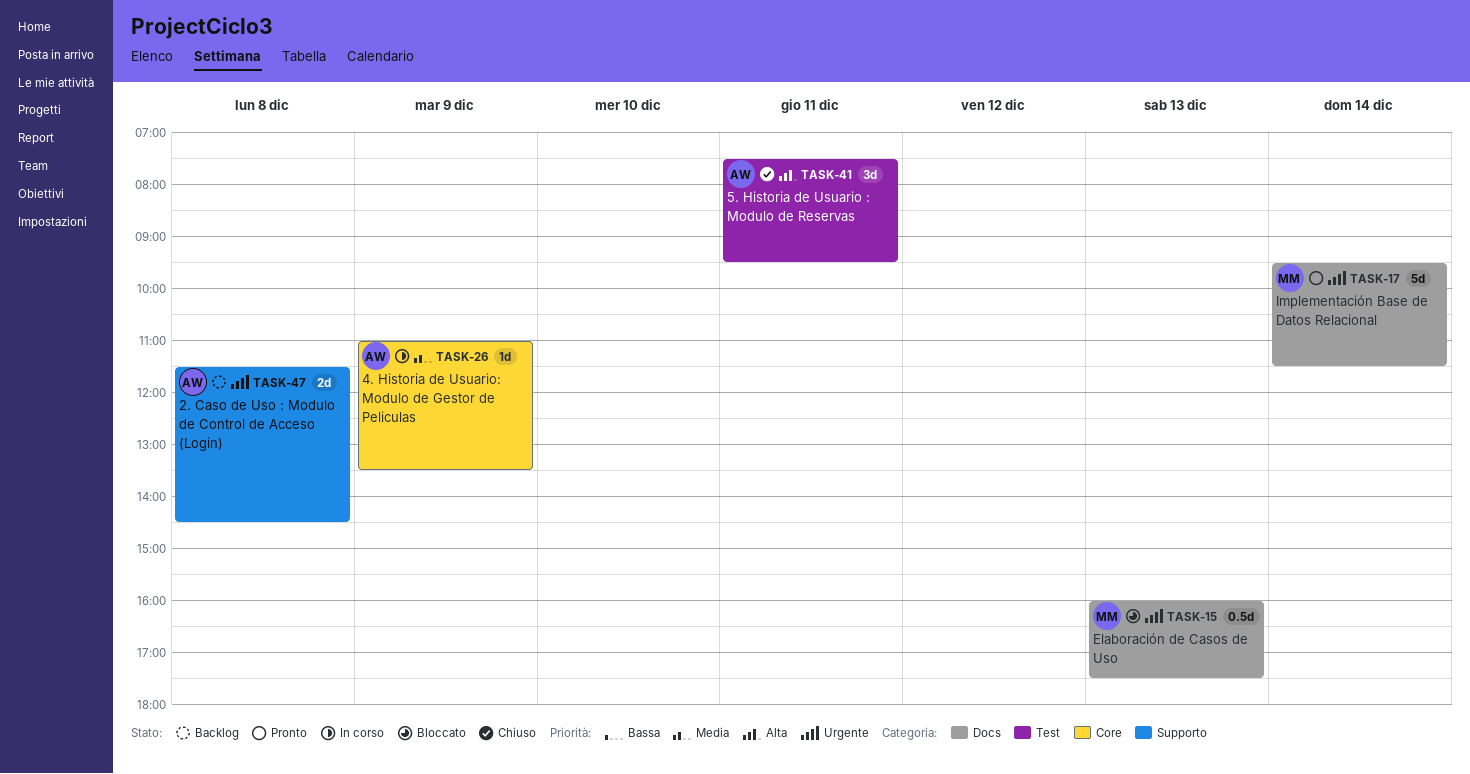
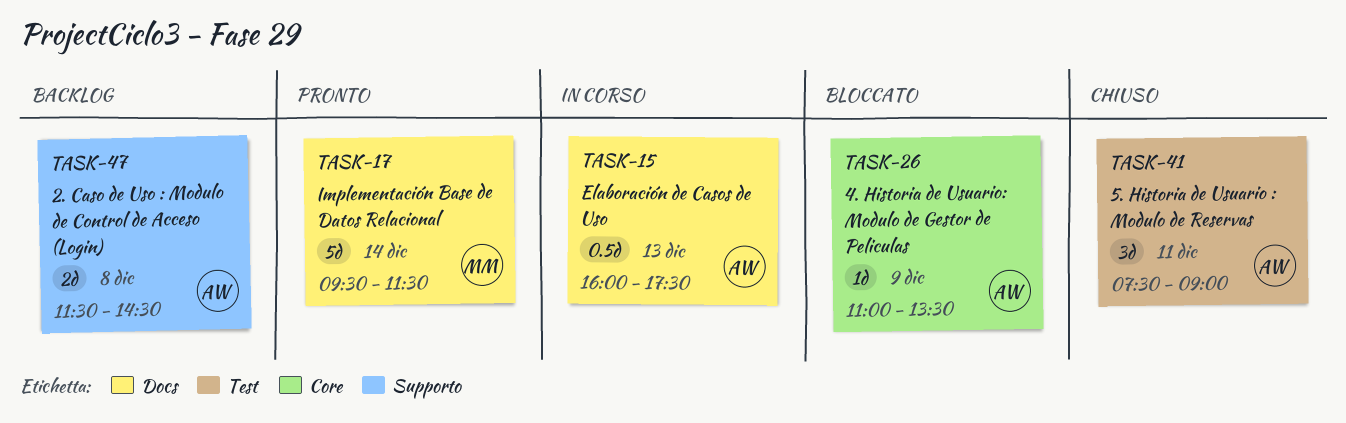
TASK-15, status: Bloccato -> In corso
TASK-15, owner: MM -> AW
TASK-26, status: In corso -> Bloccato
TASK-41, ends: 09:30 -> 09:00

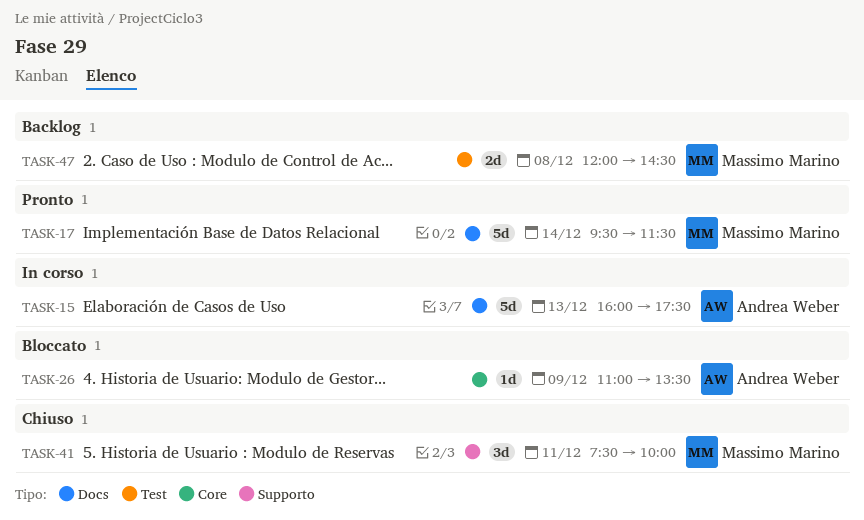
TASK-15, estimate: 0.5d -> 5d
TASK-41, owner: Andrea Weber -> Massimo Marino
TASK-41, label: Test -> Supporto
TASK-41, ends: 09:00 -> 10:00
TASK-47, owner: Andrea Weber -> Massimo Marino
TASK-47, label: Supporto -> Test
TASK-47, begins: 11:30 -> 12:00

